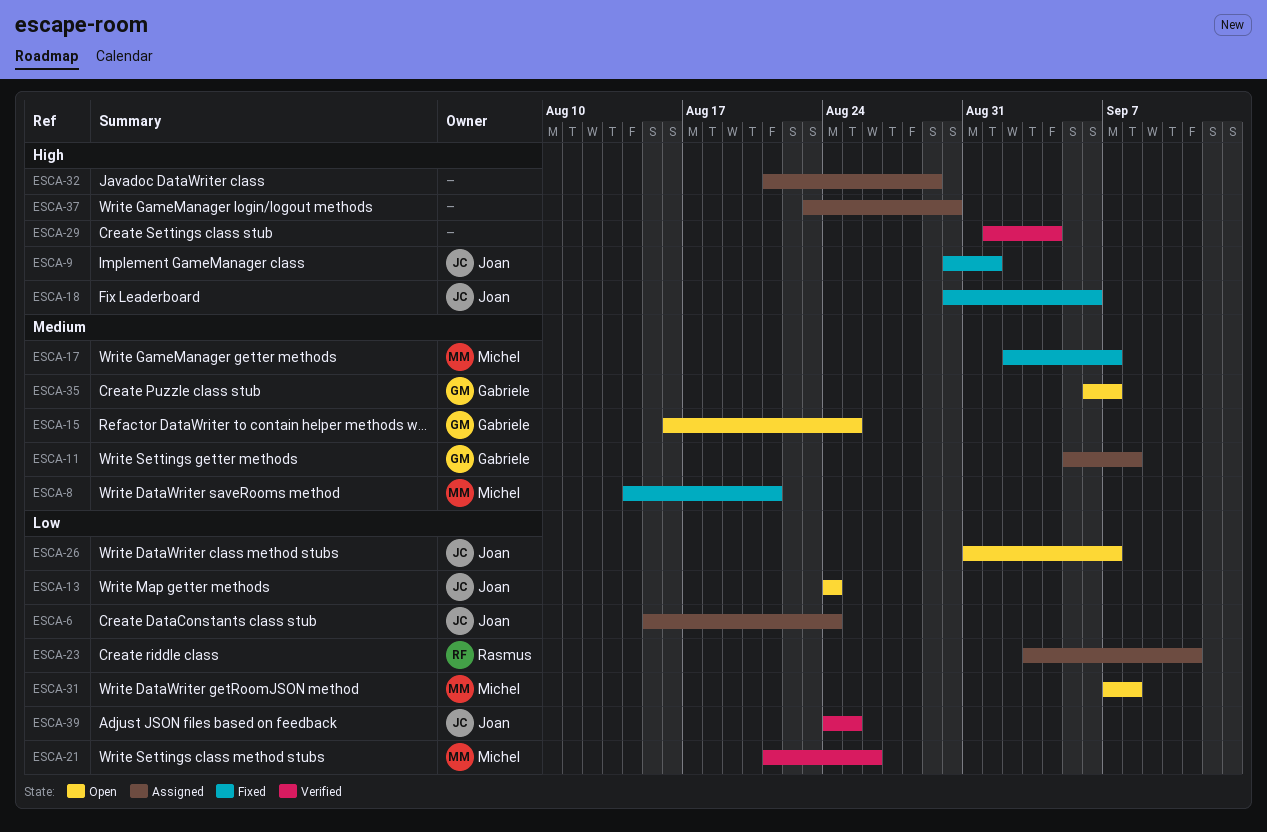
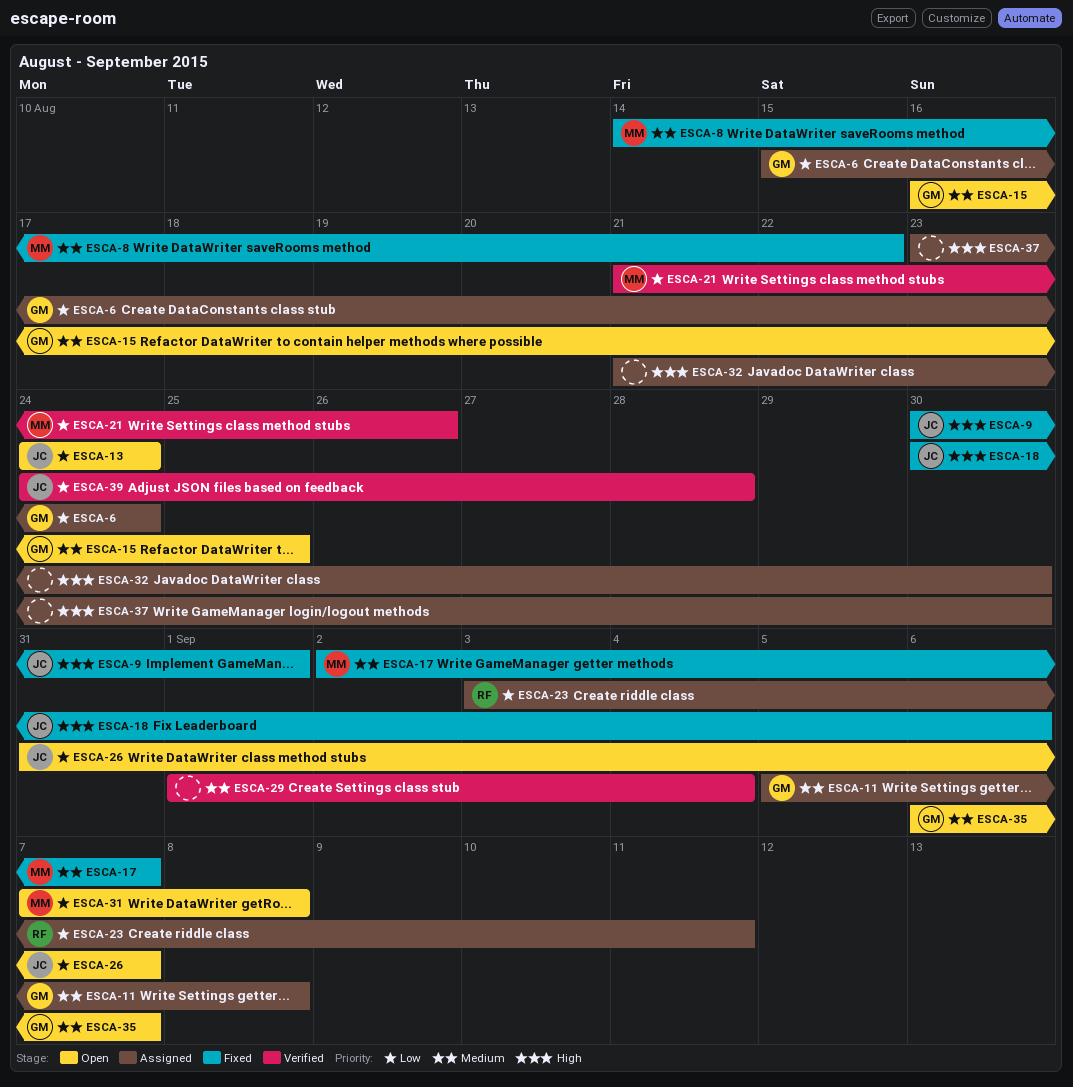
ESCA-6, owner: Joan -> Gabriele
ESCA-8, due: Aug 21 -> Aug 22
ESCA-29, priority: High -> Medium
ESCA-32, due: Aug 29 -> Aug 30
ESCA-39, due: Aug 25 -> Aug 28

